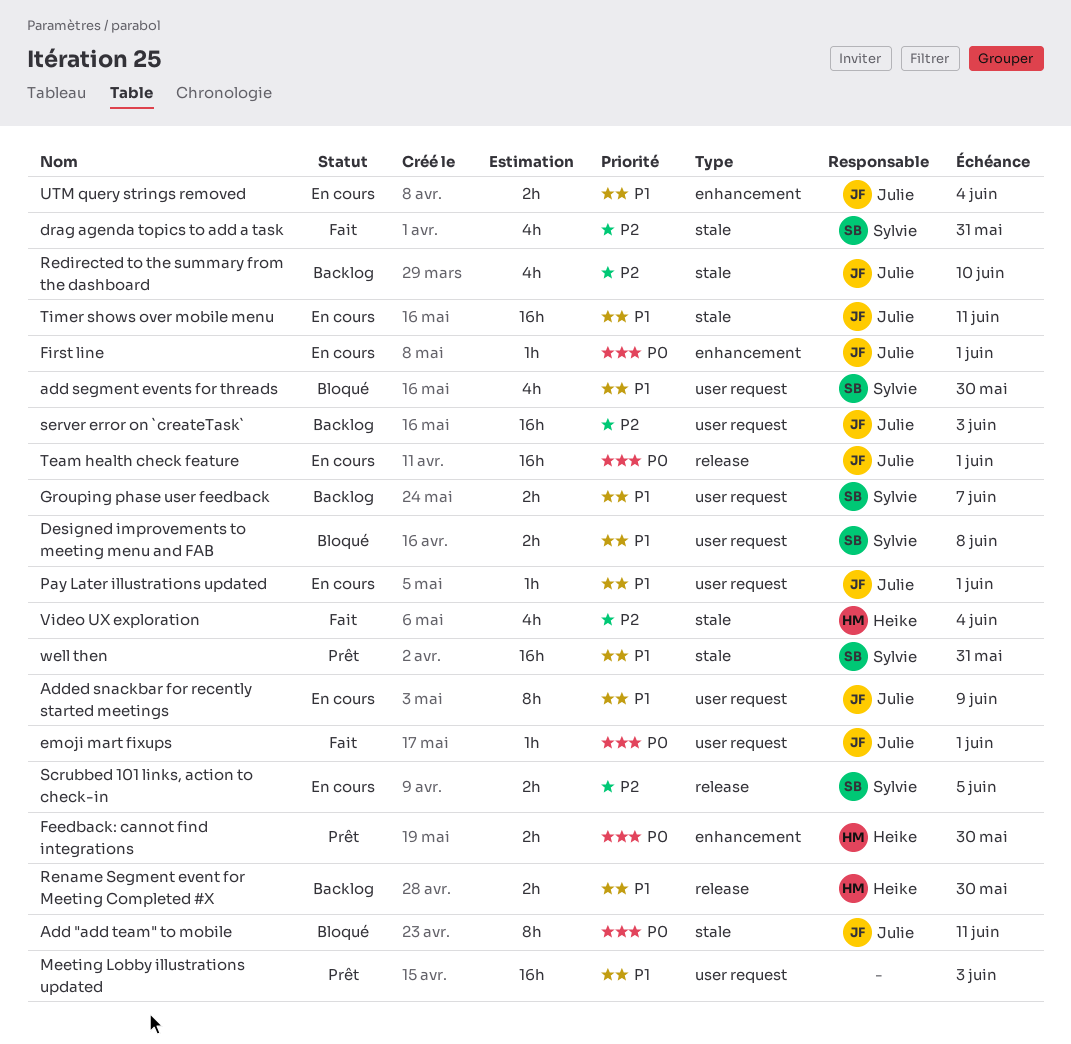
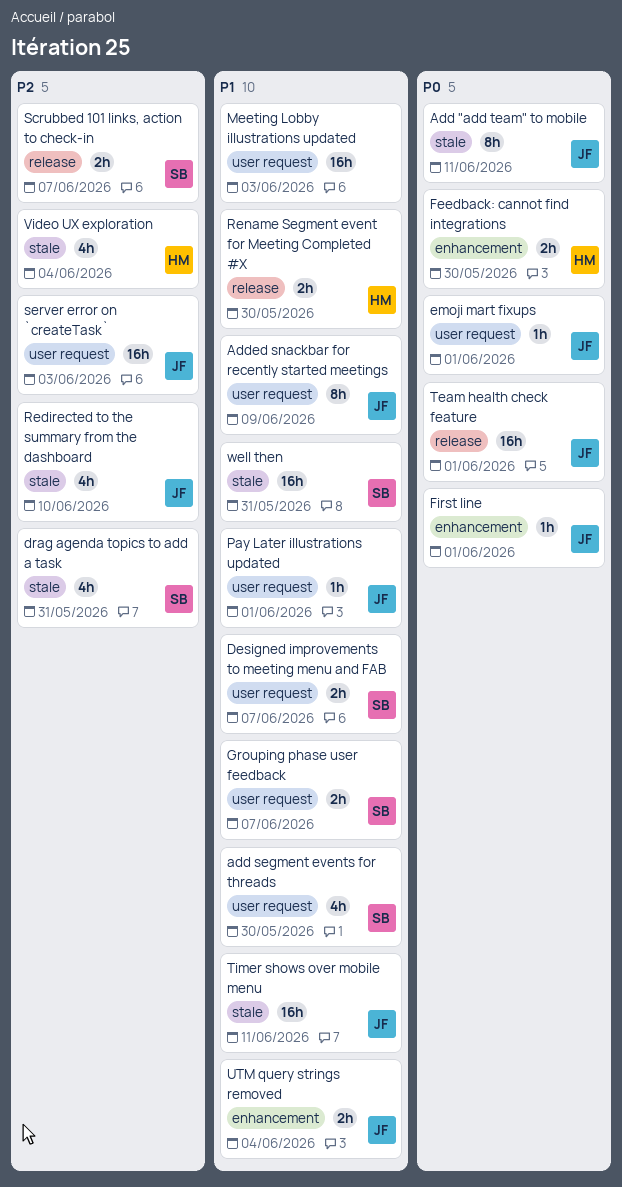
Designed improvements to meeting menu and FAB, due: Jun 8 -> Jun 7
Scrubbed 101 links, action to check-in, due: Jun 5 -> Jun 7

